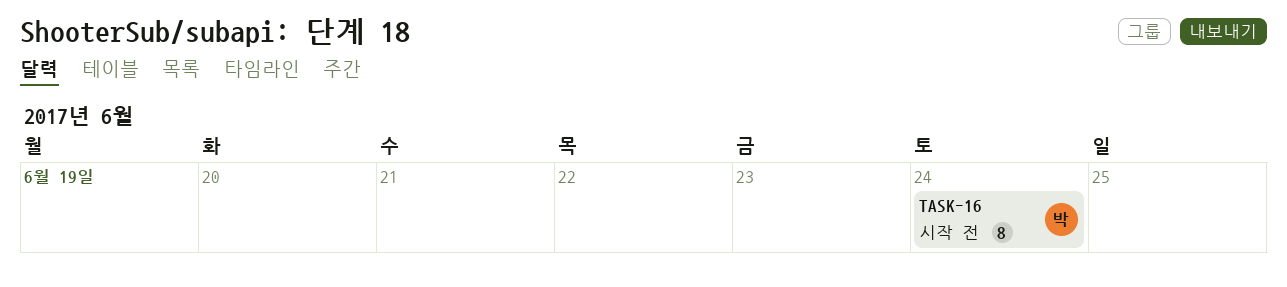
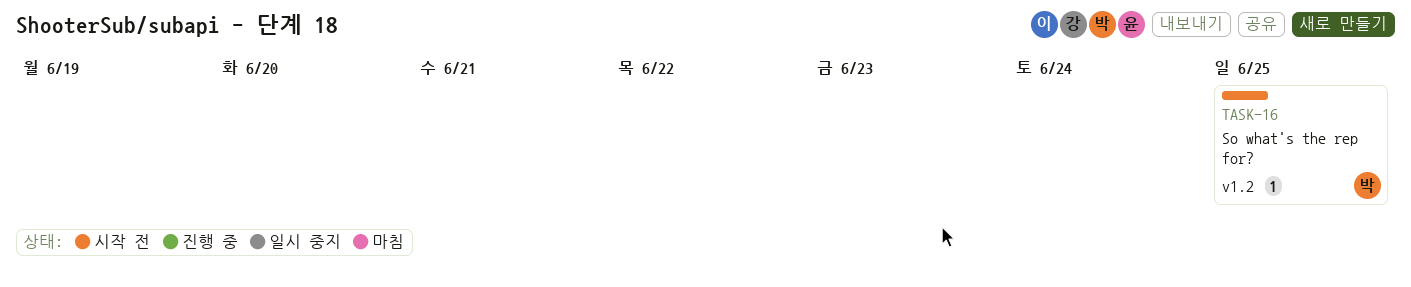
TASK-16, estimate: 8 -> 1
TASK-16, due: Jun 24 -> Jun 25

